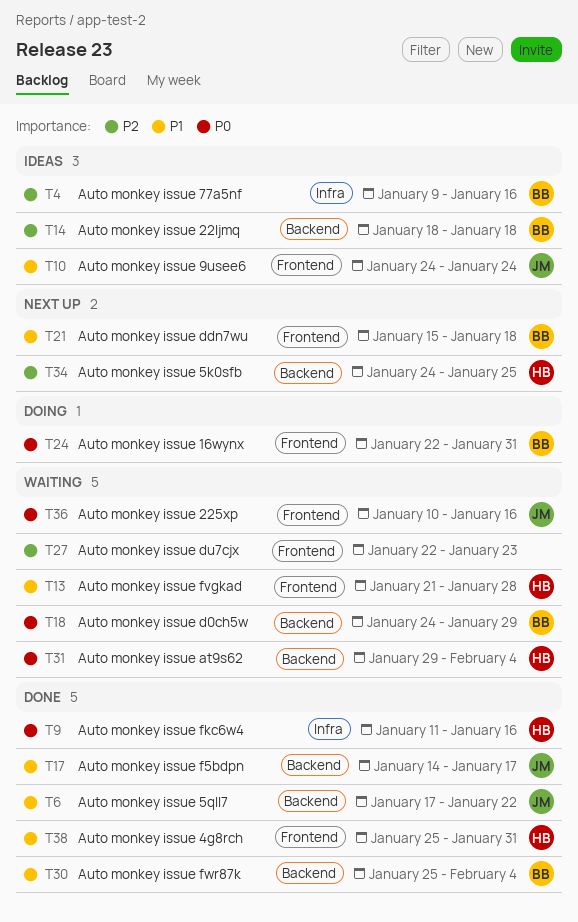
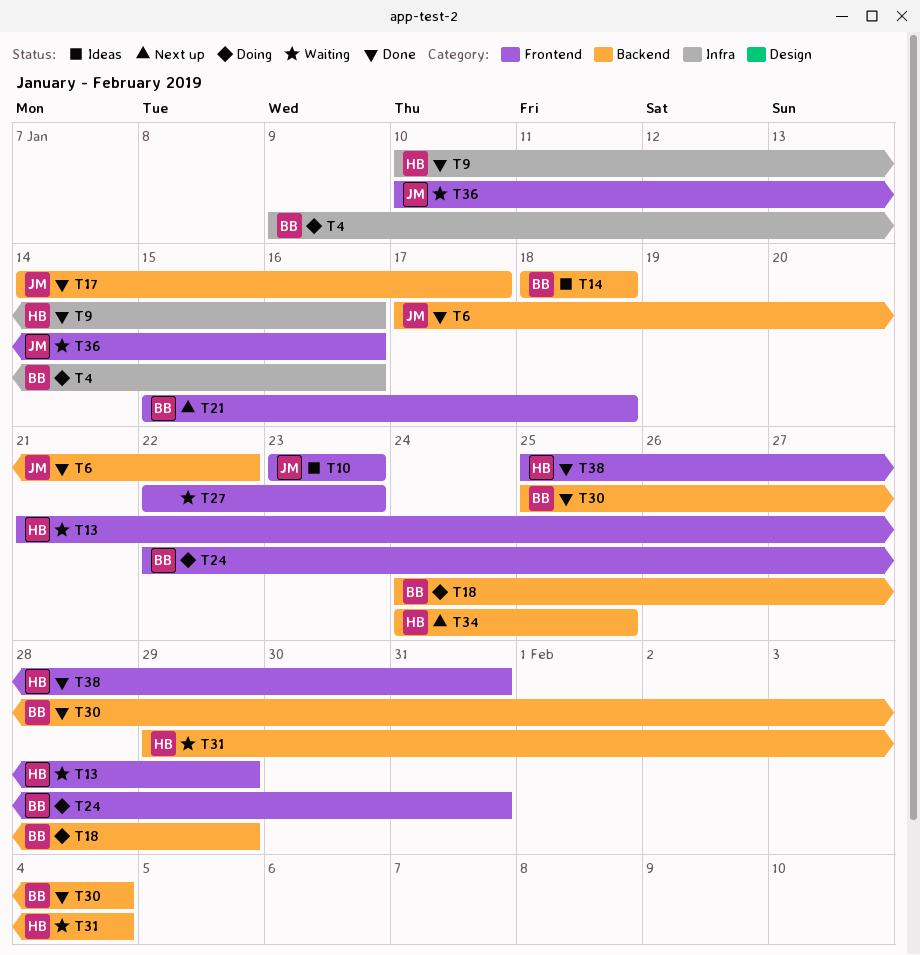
T4, status: Ideas -> Doing
T9, start: Jan 11 -> Jan 10
T10, start: Jan 24 -> Jan 23
T10, due: Jan 24 -> Jan 23
T13, due: Jan 28 -> Jan 29
T18, status: Waiting -> Doing

